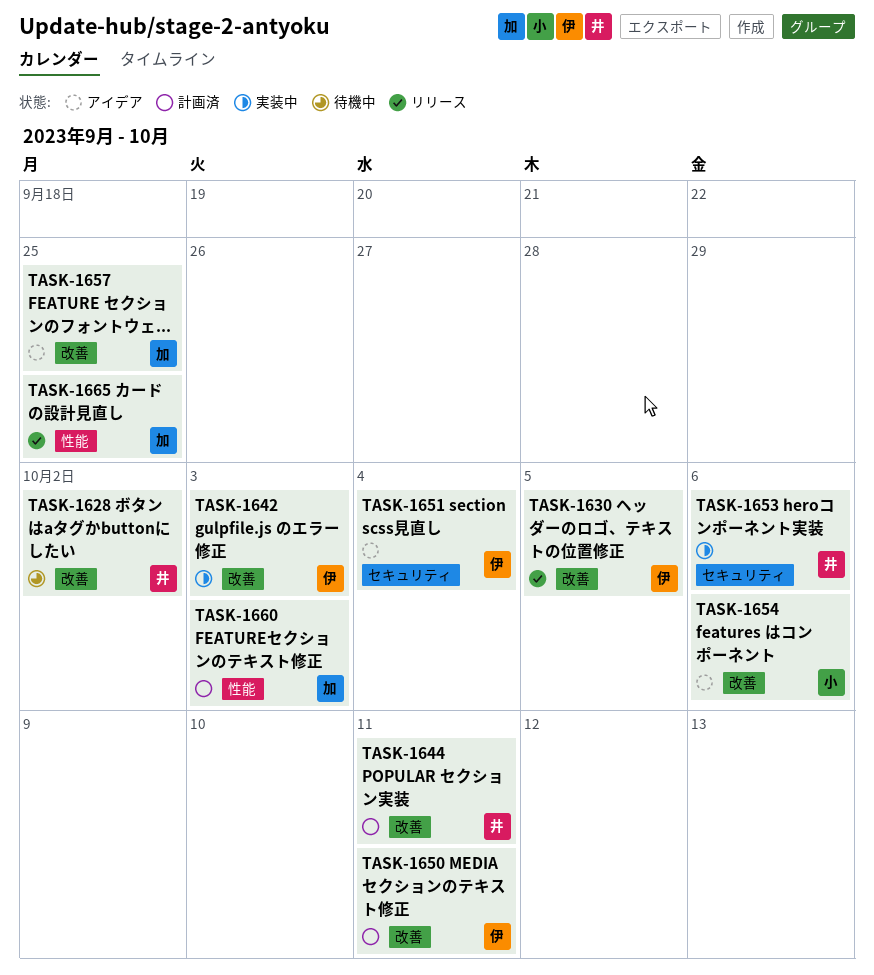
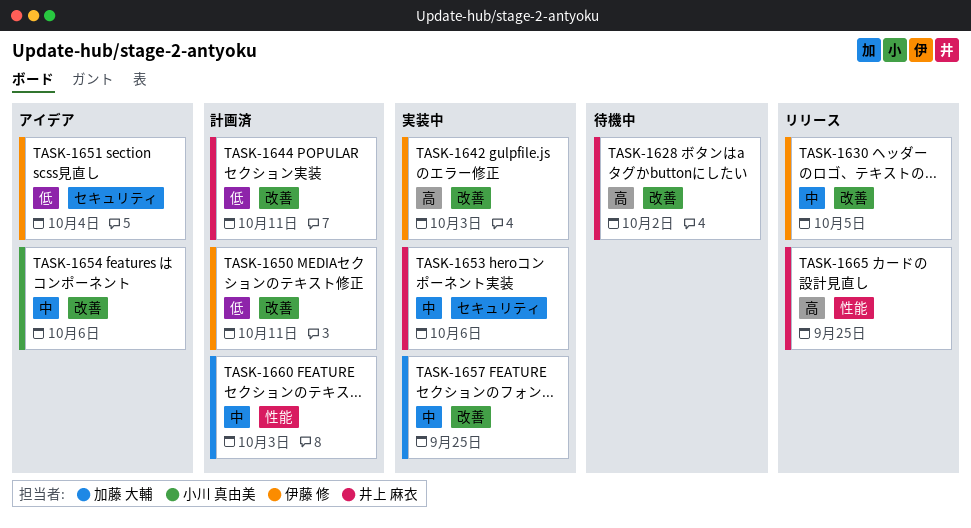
TASK-1657, status: アイデア -> 実装中
TASK-1665, owner: 加藤 大輔 -> 井上 麻衣

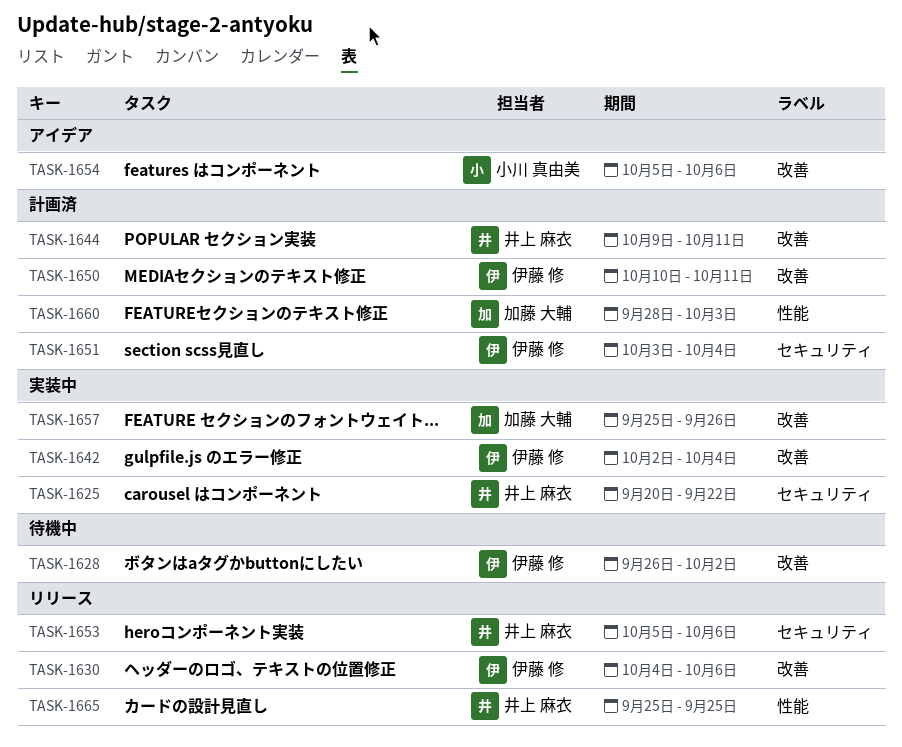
TASK-1625: none -> present
TASK-1628, owner: 井上 麻衣 -> 伊藤 修
TASK-1630, due: Oct 5 -> Oct 6
TASK-1642, due: Oct 3 -> Oct 4
TASK-1651, status: アイデア -> 計画済
TASK-1653, status: 実装中 -> リリース
TASK-1657, due: Sep 25 -> Sep 26

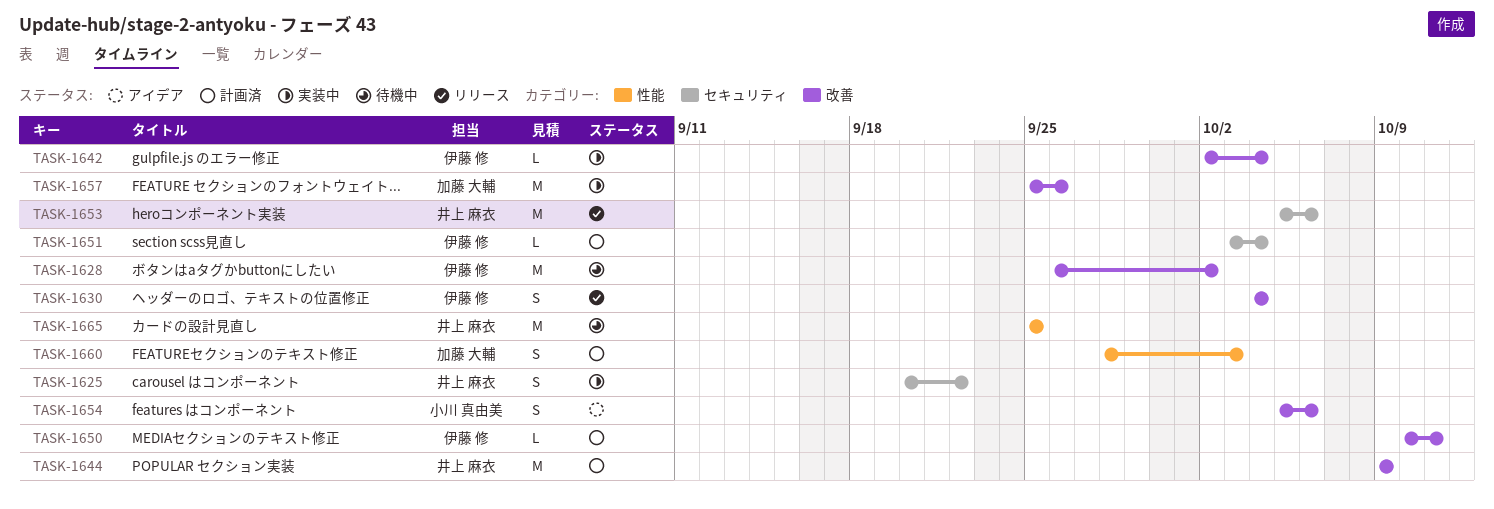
TASK-1630, due: Oct 6 -> Oct 4
TASK-1644, due: Oct 11 -> Oct 9
TASK-1665, status: リリース -> 待機中

